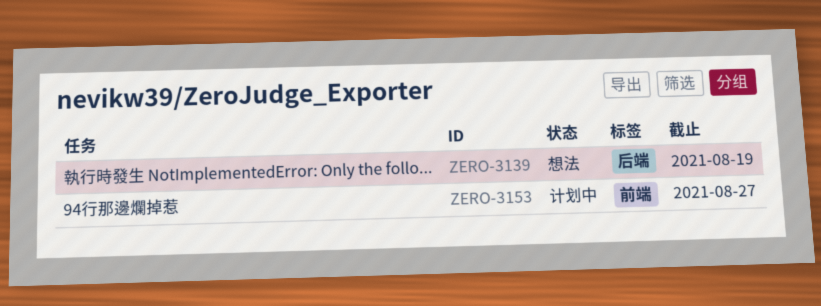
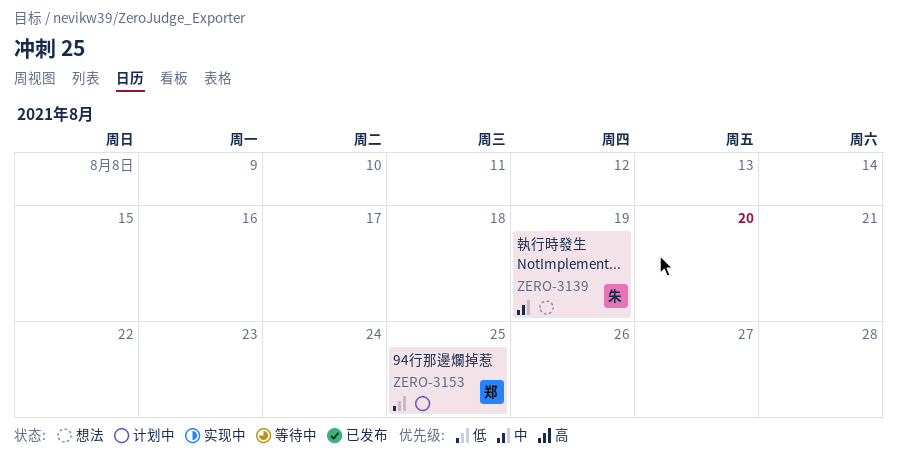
ZERO-3153, due: Aug 27 -> Aug 25

